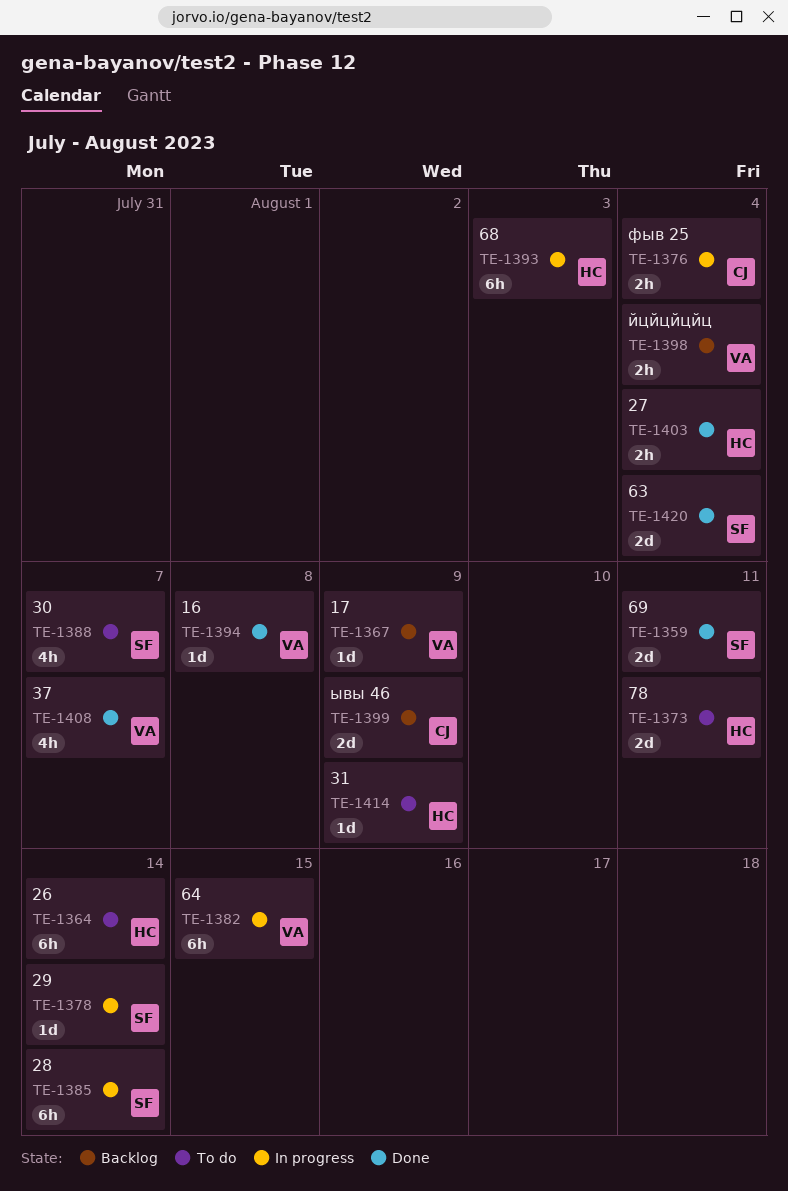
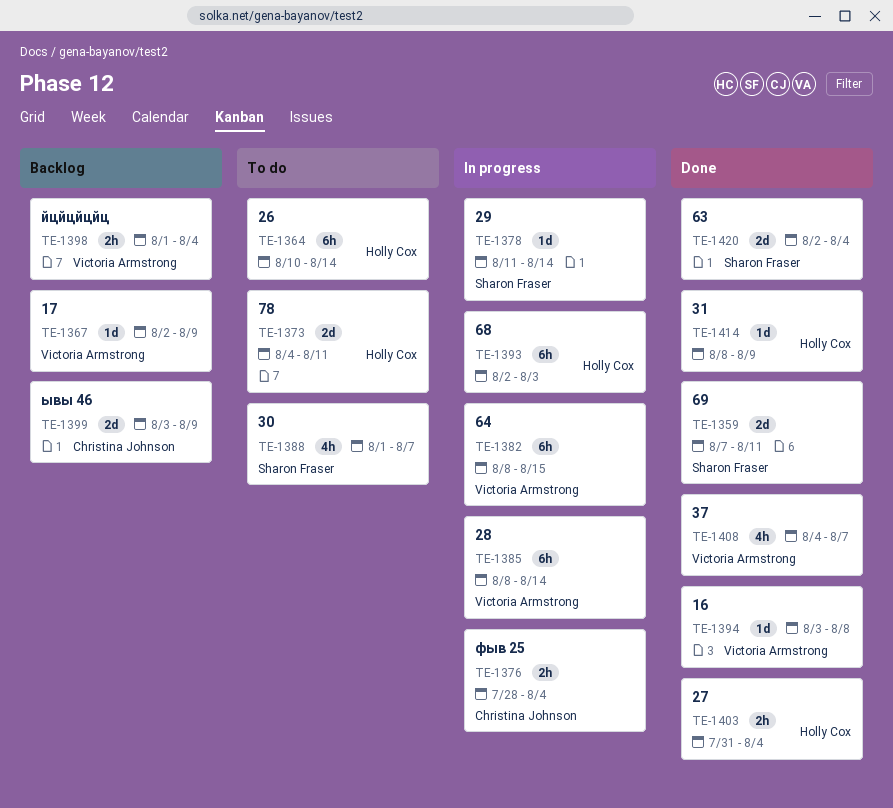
TE-1385, owner: Sharon Fraser -> Victoria Armstrong
TE-1414, status: To do -> Done

